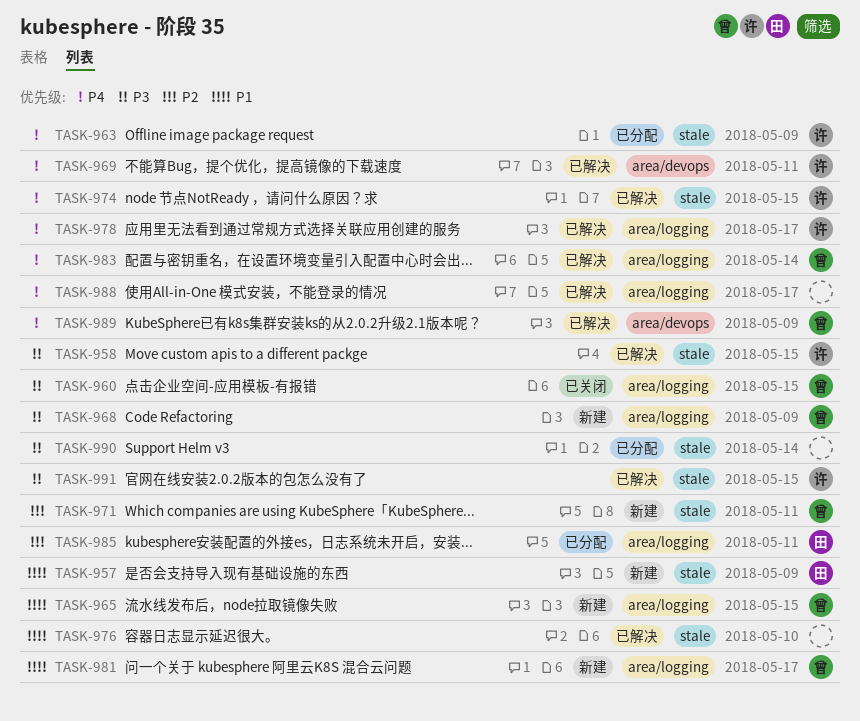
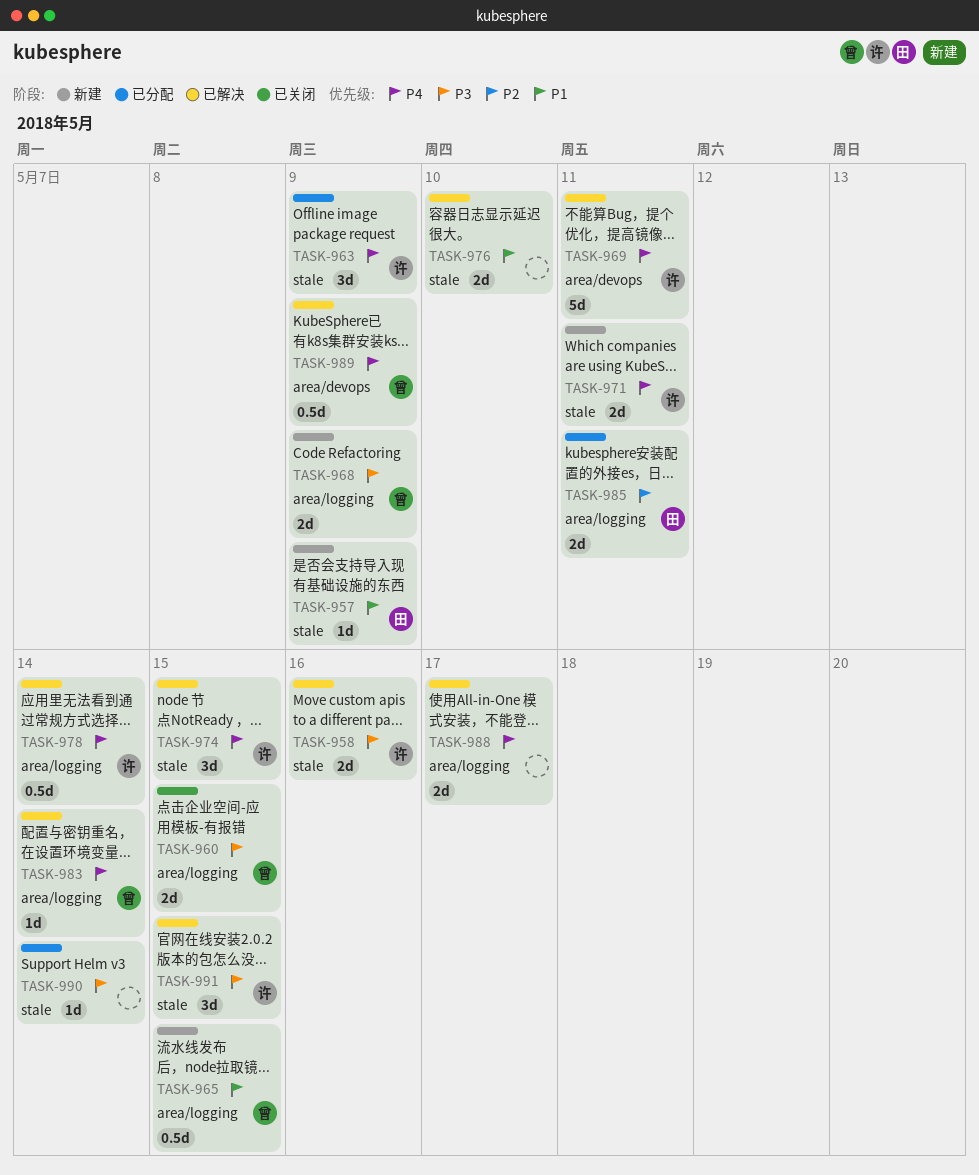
TASK-958, due: May 15 -> May 16
TASK-971, owner: 曾 -> 许
TASK-971, priority: P2 -> P4
TASK-978, due: May 17 -> May 14
TASK-981: present -> none

